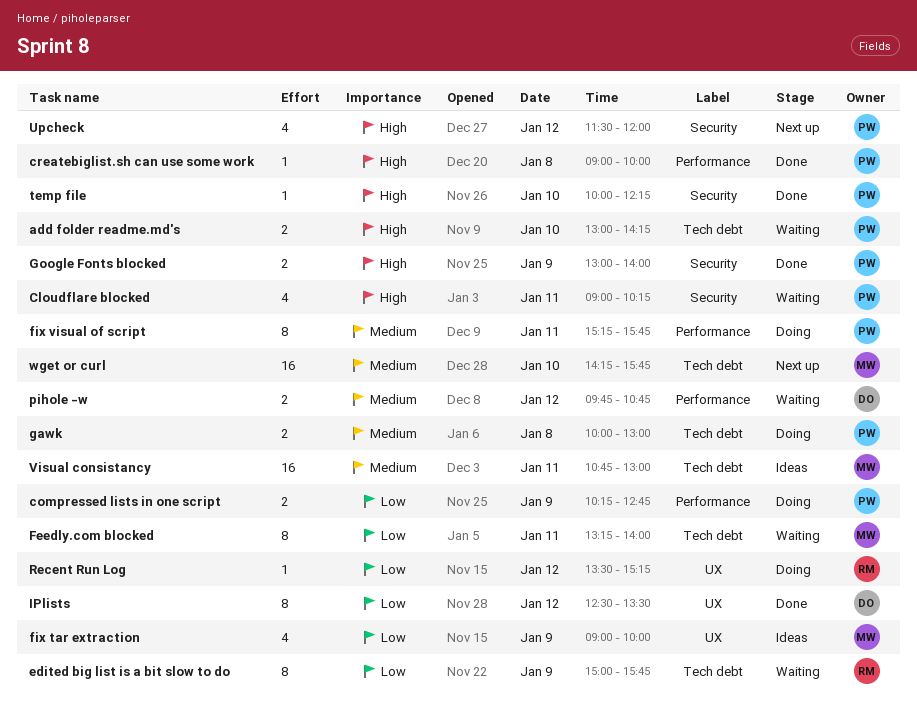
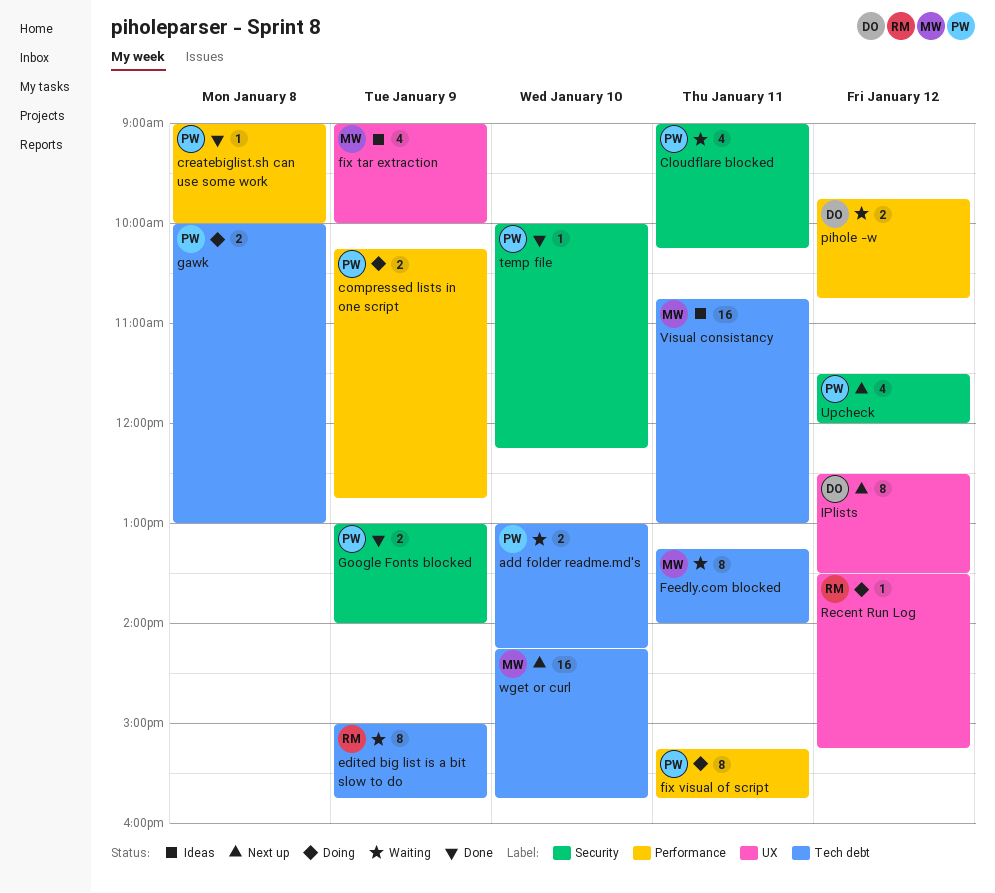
IPlists, status: Done -> Next up

